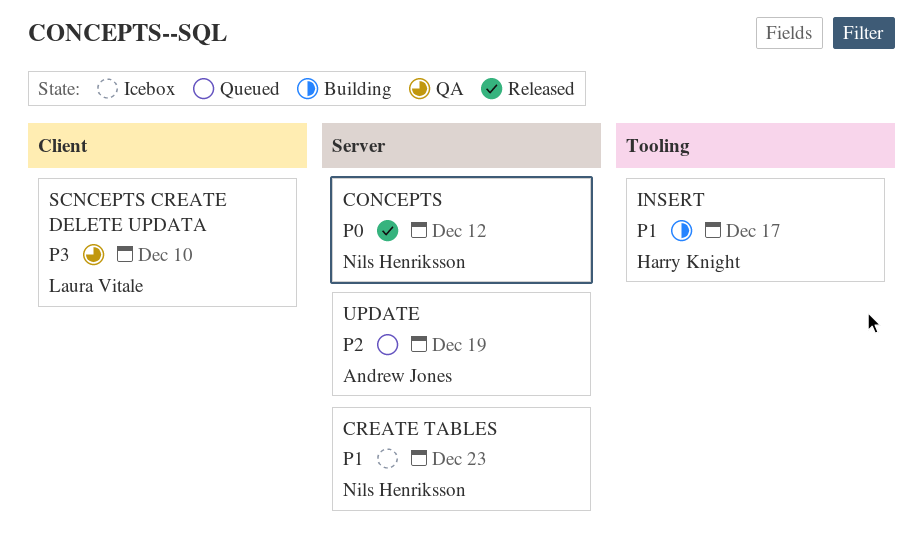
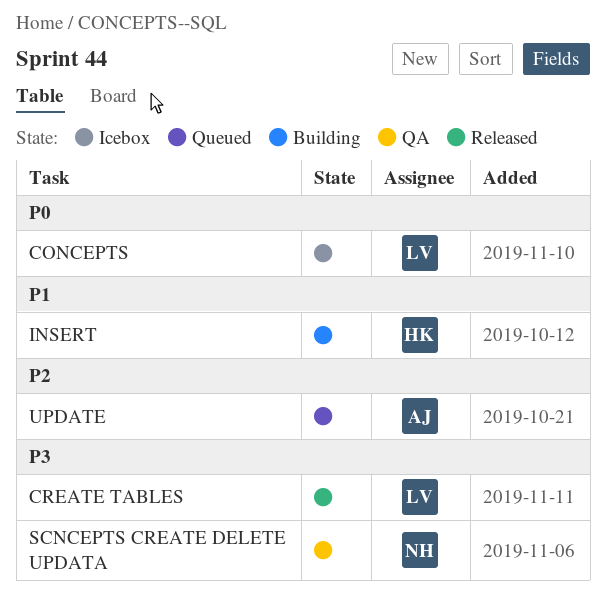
CONCEPTS, status: Released -> Icebox
CONCEPTS, owner: Nils Henriksson -> Laura Vitale
CREATE TABLES, status: Icebox -> Released
CREATE TABLES, owner: Nils Henriksson -> Laura Vitale
CREATE TABLES, priority: P1 -> P3
SCNCEPTS CREATE DELETE UPDATA, owner: Laura Vitale -> Nils Henriksson

